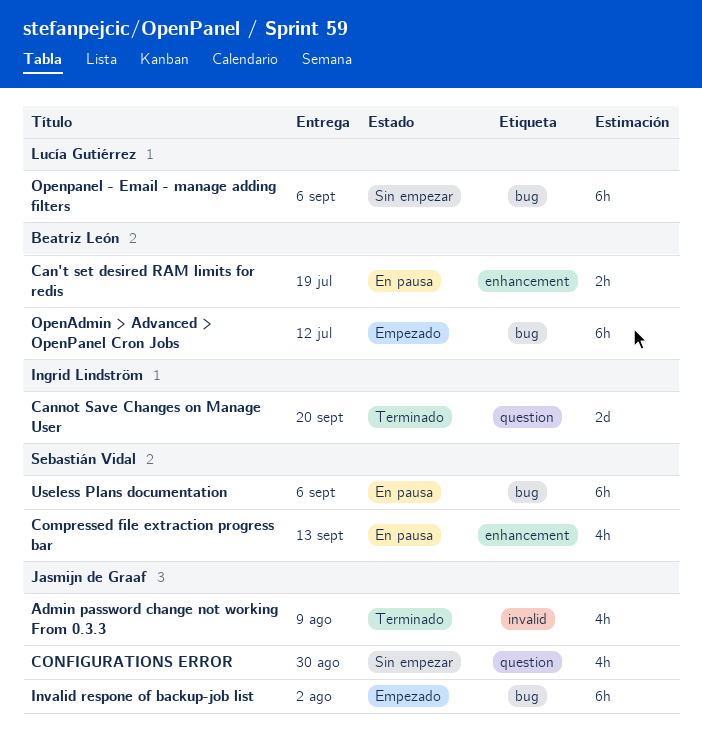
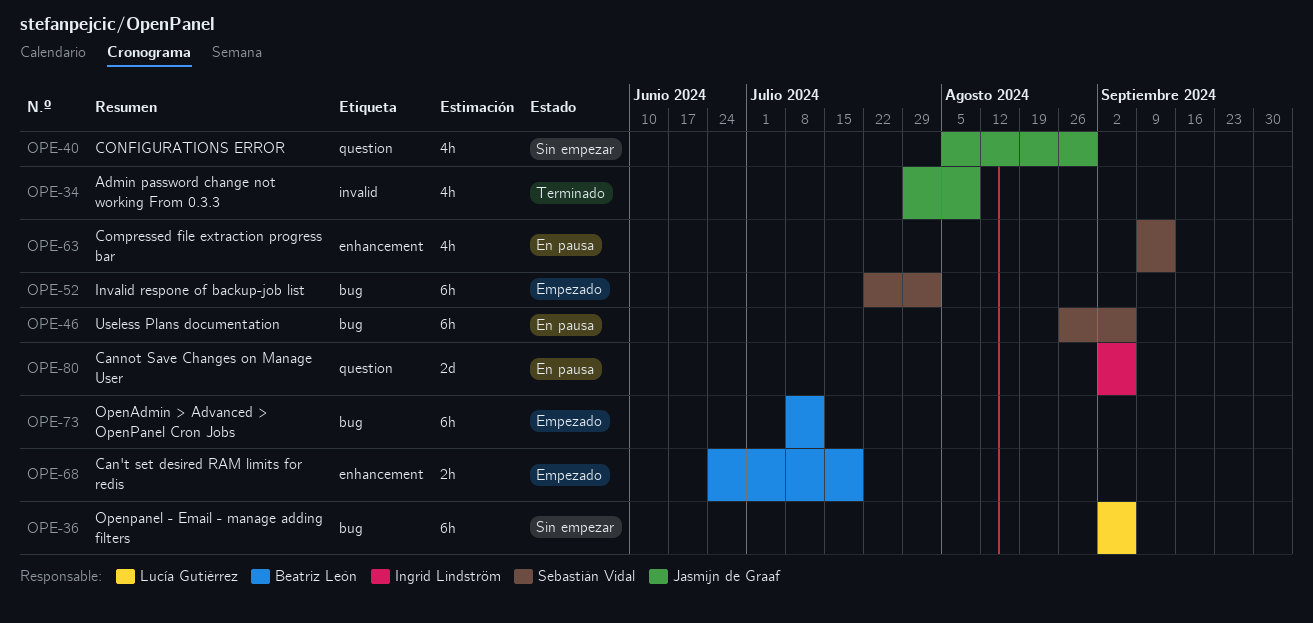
Can't set desired RAM limits for redis, status: En pausa -> Empezado
Cannot Save Changes on Manage User, status: Terminado -> En pausa
Cannot Save Changes on Manage User, due: Sep 20 -> Sep 6
Invalid respone of backup-job list, owner: Jasmijn de Graaf -> Sebastián Vidal

